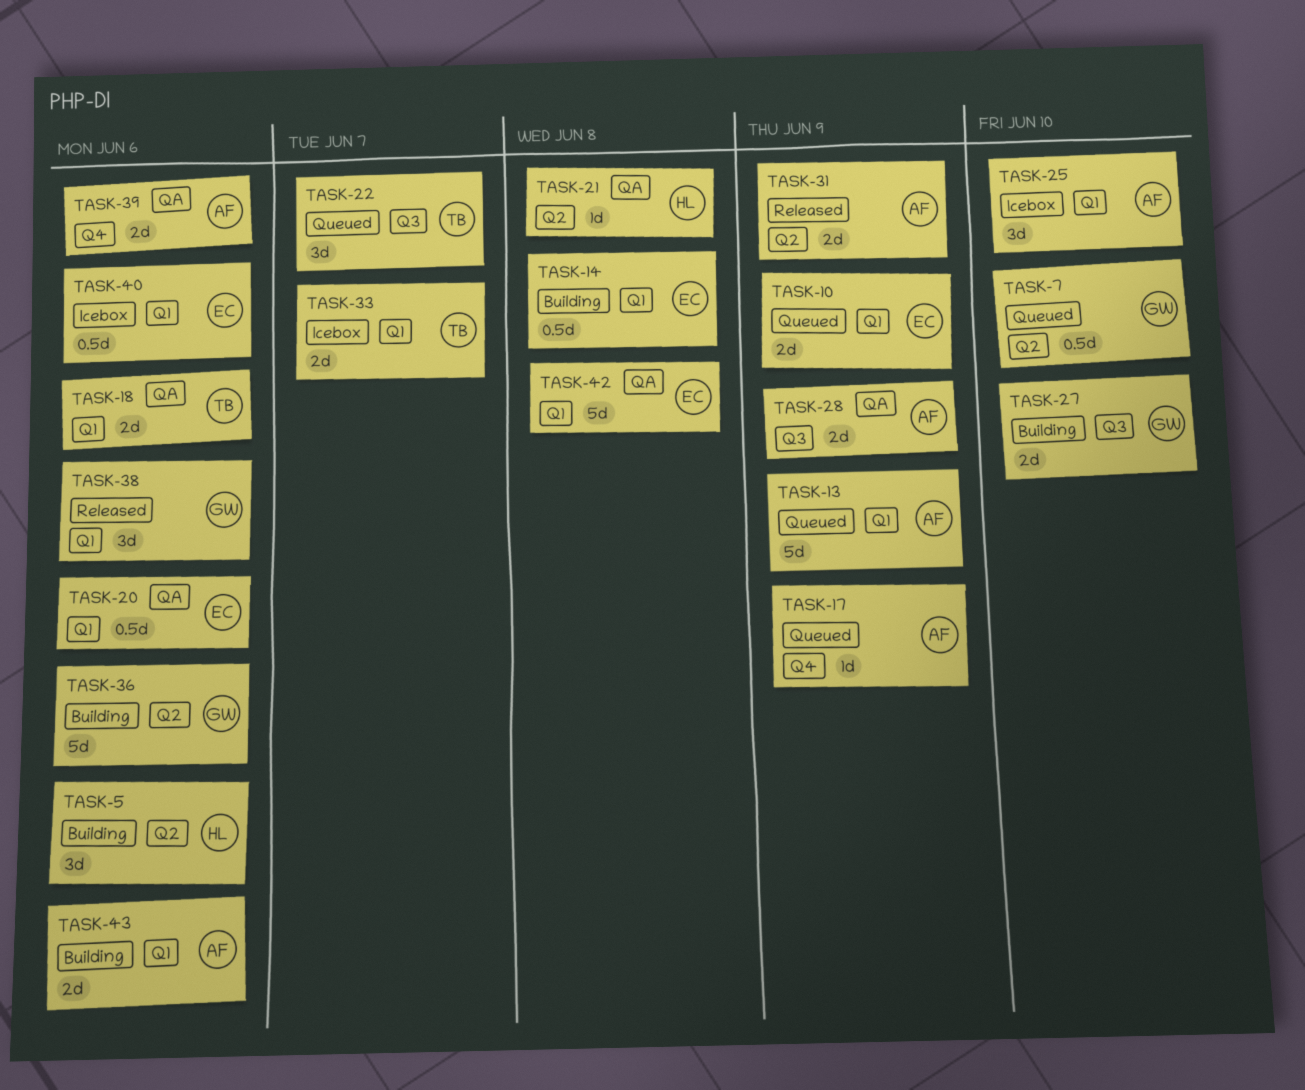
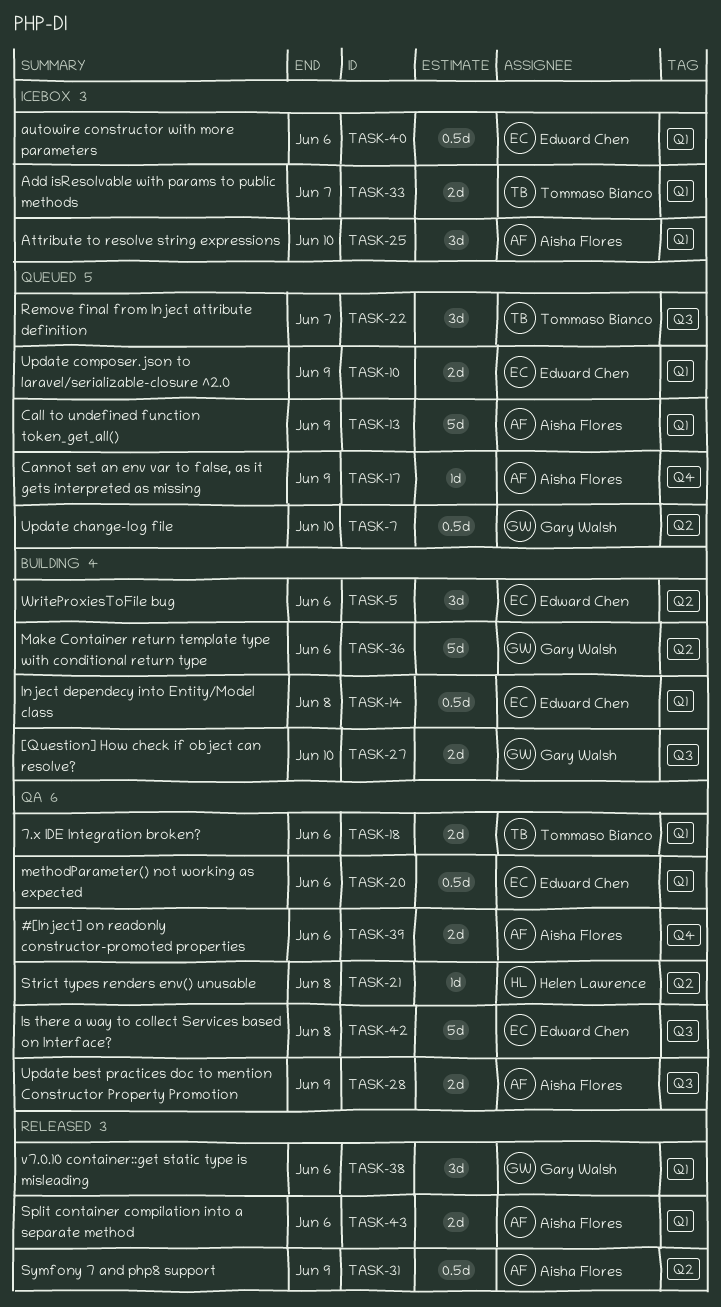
TASK-5, owner: Helen Lawrence -> Edward Chen
TASK-31, estimate: 2d -> 0.5d
TASK-42, label: Q1 -> Q3
TASK-43, status: Building -> Released

